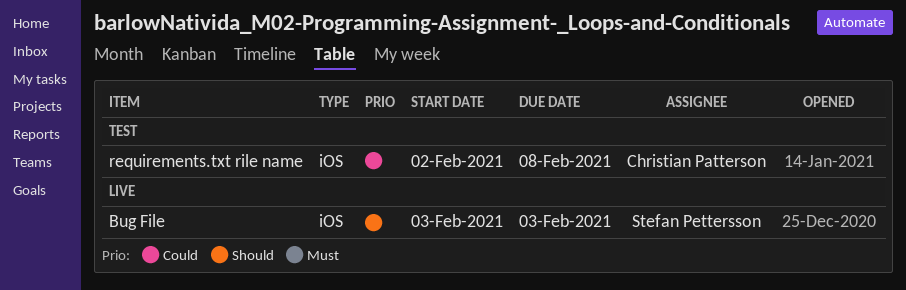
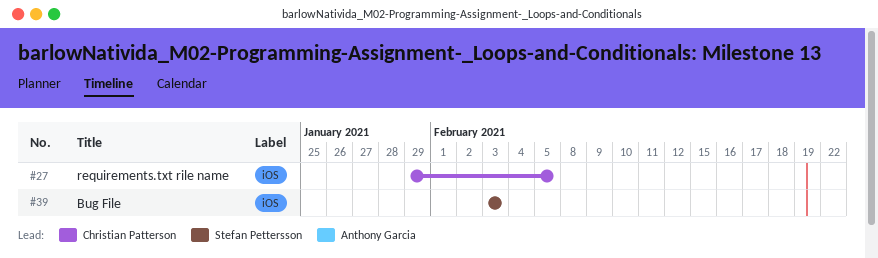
requirements.txt rile name, start: Feb 2 -> Jan 29
requirements.txt rile name, due: Feb 8 -> Feb 5

